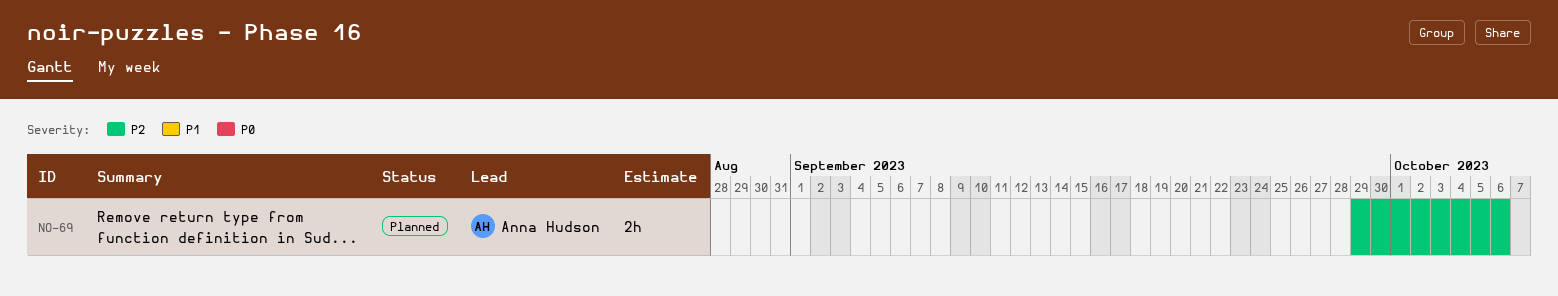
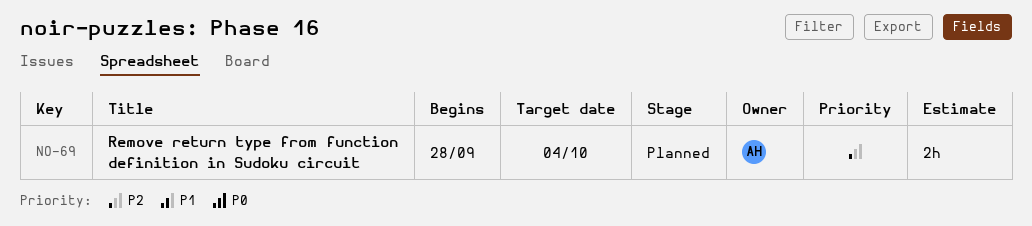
NO-69, start: Sep 29 -> Sep 28
NO-69, due: Oct 6 -> Oct 4

